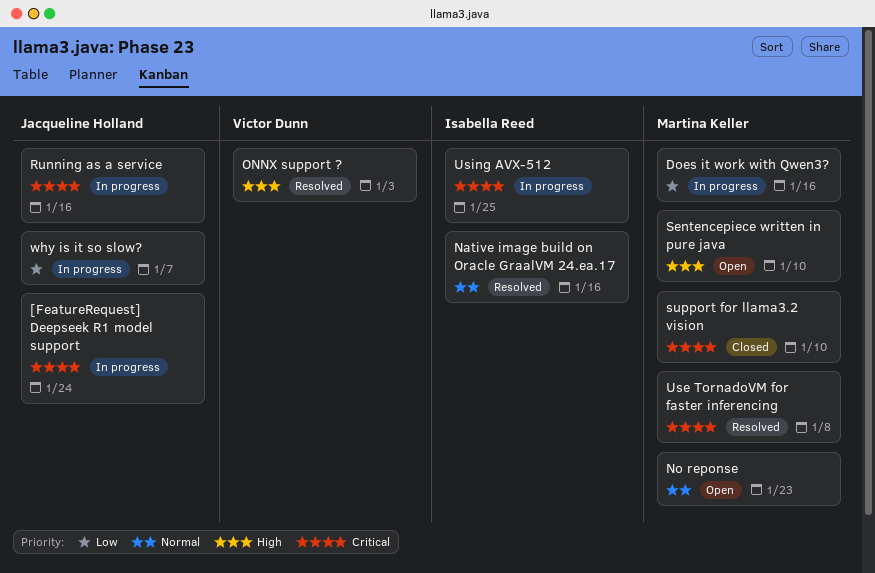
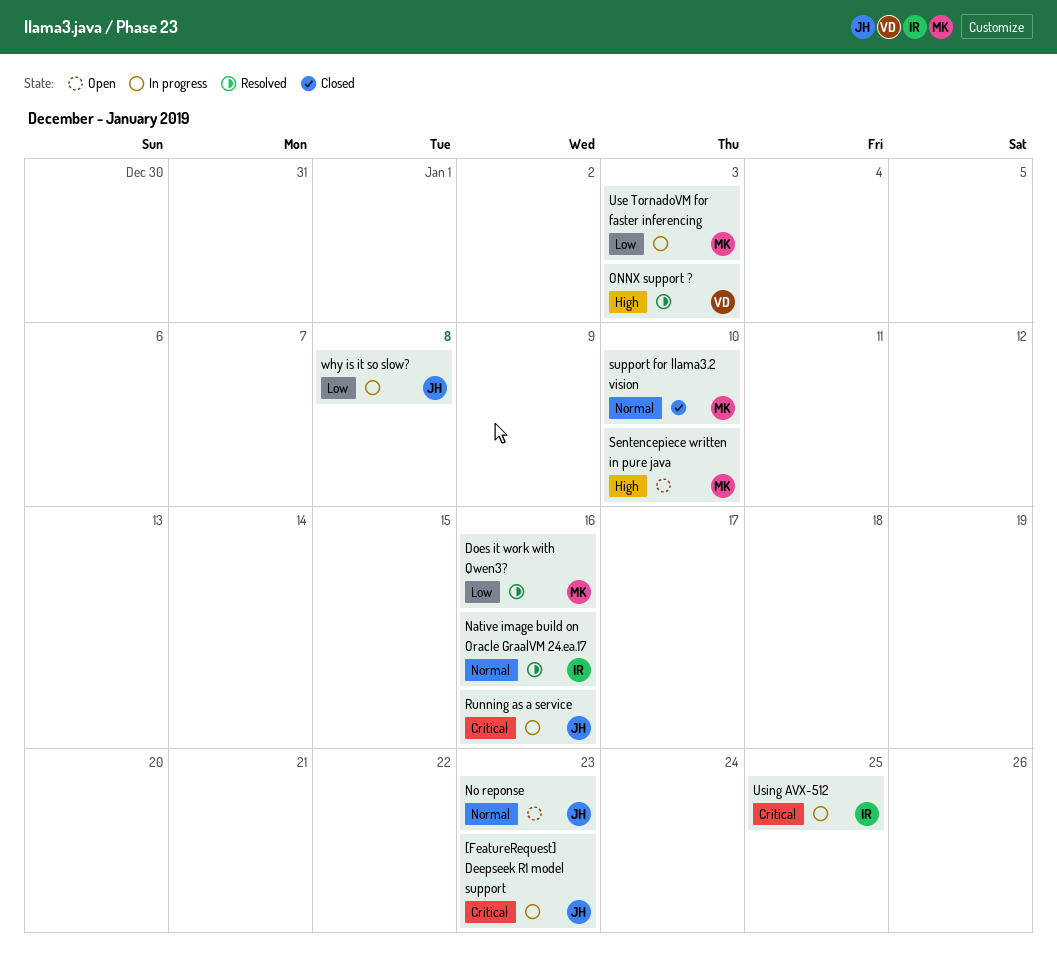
[FeatureRequest] Deepseek R1 model support, due: Jan 24 -> Jan 23
Does it work with Qwen3?, status: In progress -> Resolved
No reponse, owner: Martina Keller -> Jacqueline Holland
support for llama3.2 vision, priority: Critical -> Normal
Use TornadoVM for faster inferencing, status: Resolved -> In progress
Use TornadoVM for faster inferencing, priority: Critical -> Low
Use TornadoVM for faster inferencing, due: Jan 8 -> Jan 3
why is it so slow?, due: Jan 7 -> Jan 8

